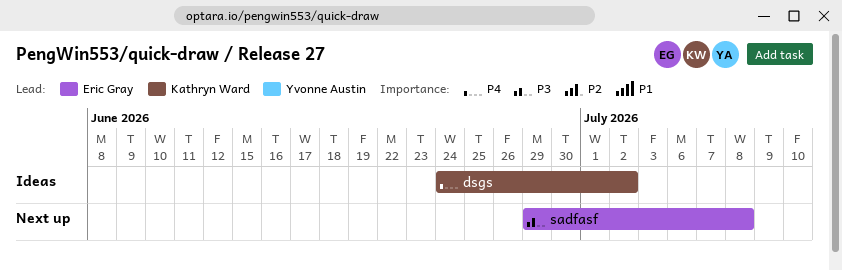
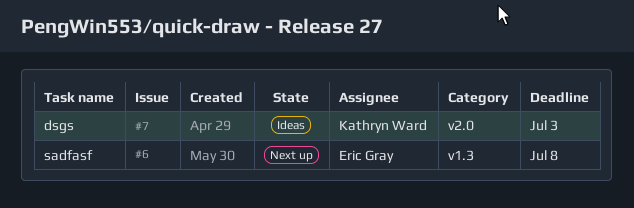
dsgs, due: Jul 2 -> Jul 3

